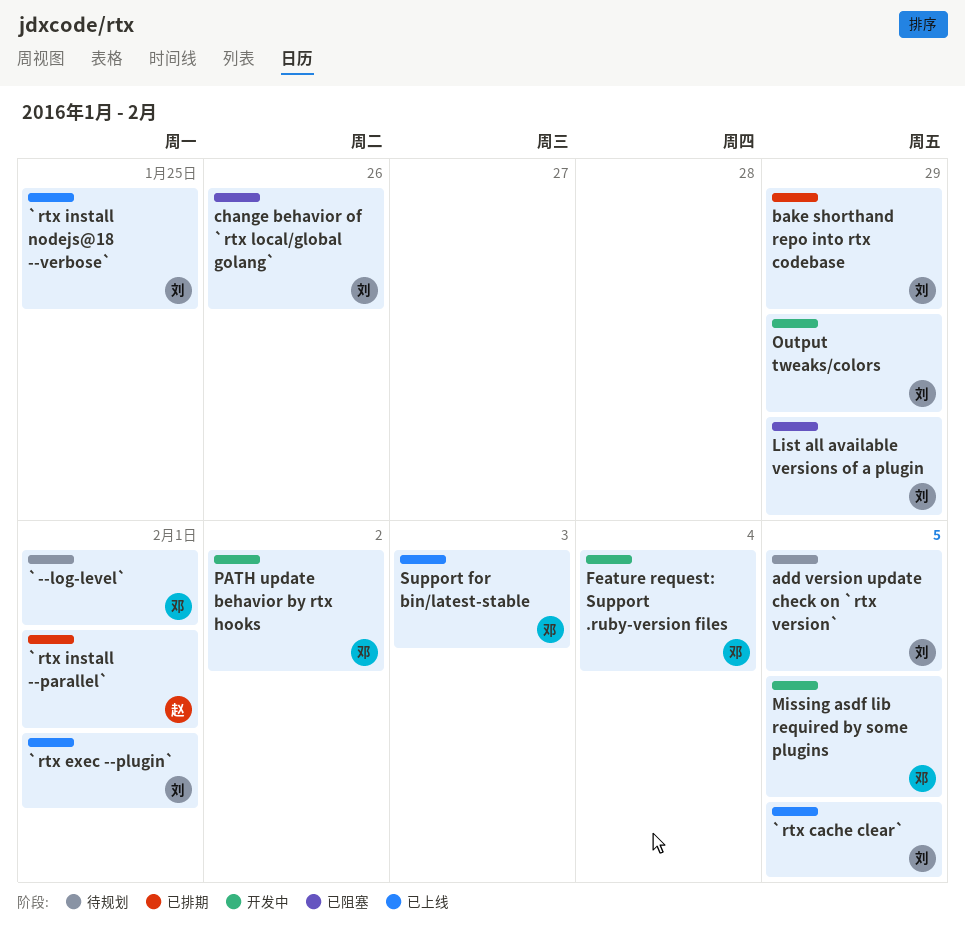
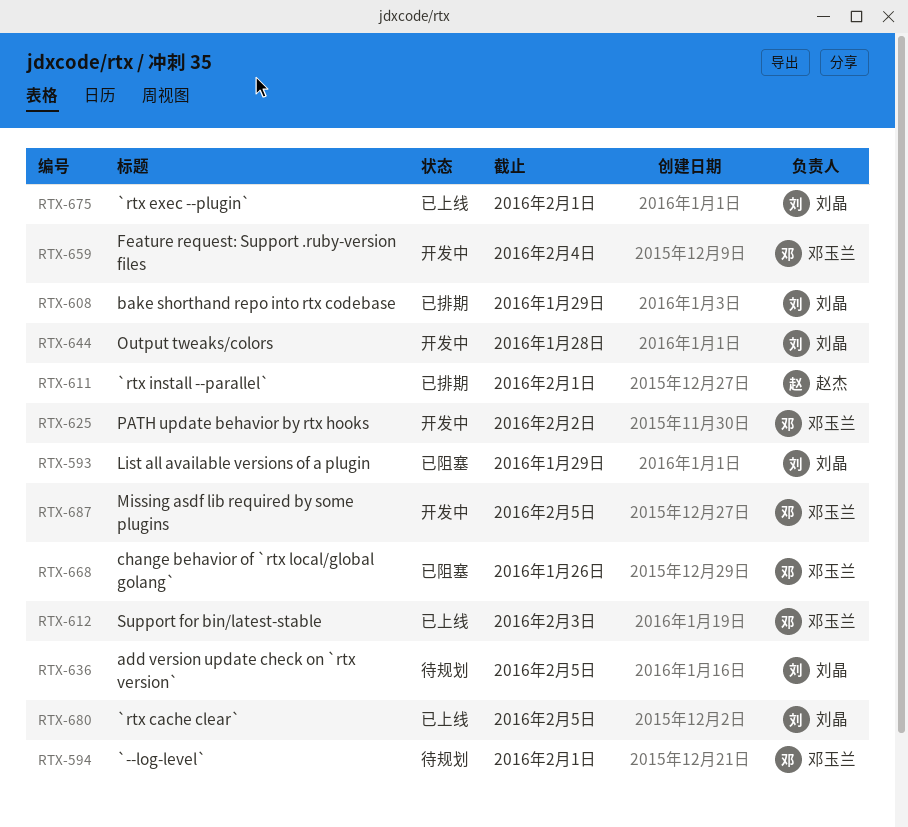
`rtx install nodejs@18 --verbose`: present -> none
change behavior of `rtx local/global golang`, owner: 刘晶 -> 邓玉兰
Output tweaks/colors, due: Jan 29 -> Jan 28

